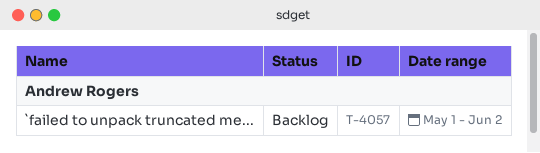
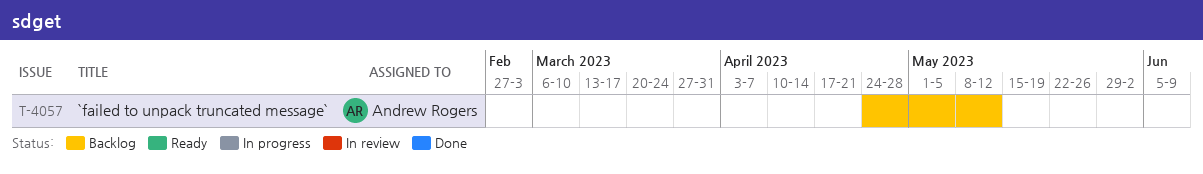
T-4057, start: May 1 -> Apr 24
T-4057, due: Jun 2 -> May 12

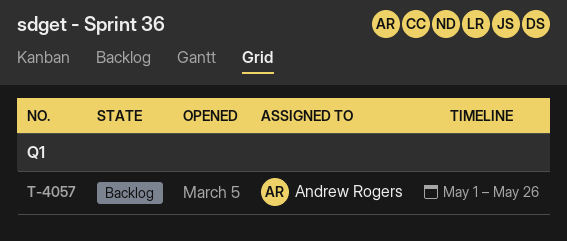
T-4057, start: Apr 24 -> May 1
T-4057, due: May 12 -> May 26

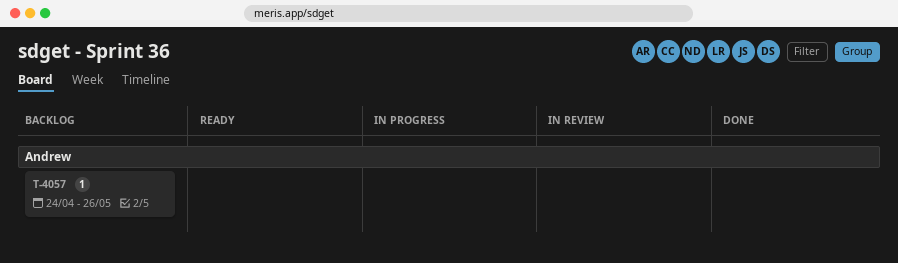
T-4057, start: May 1 -> Apr 24

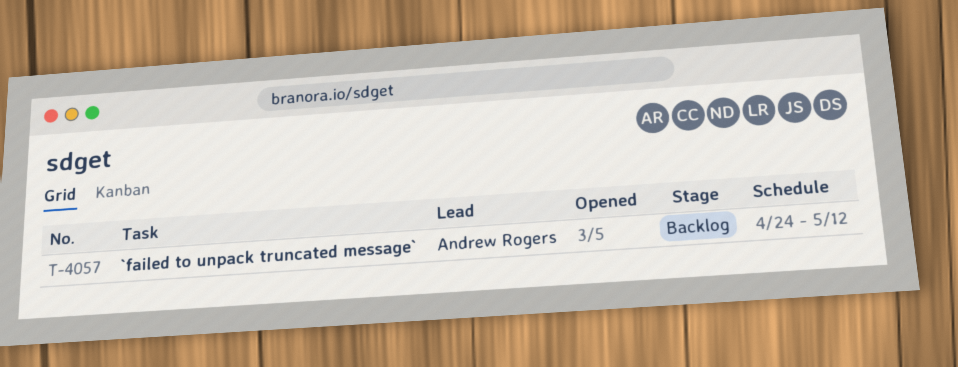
T-4057, due: May 26 -> May 12

